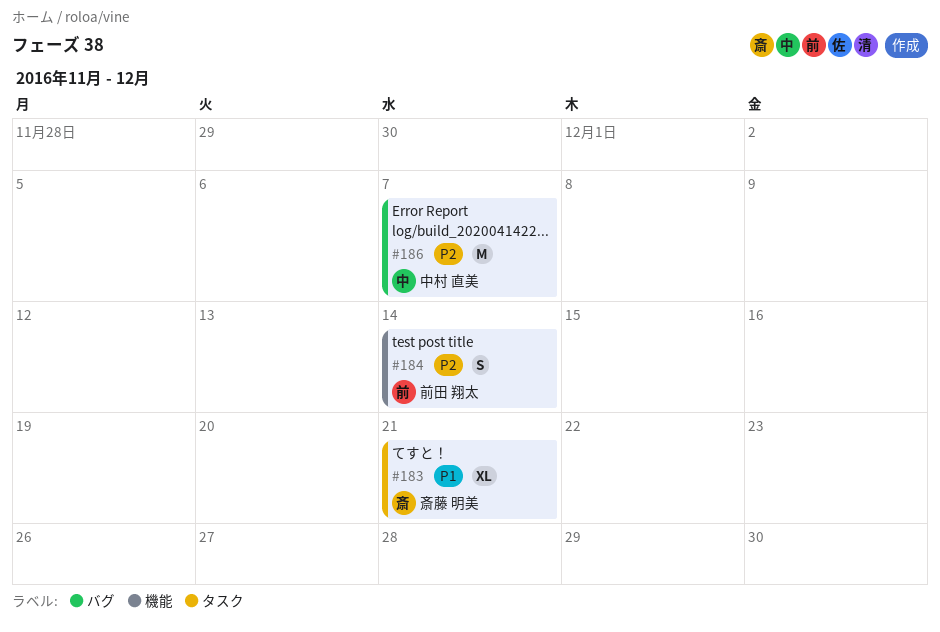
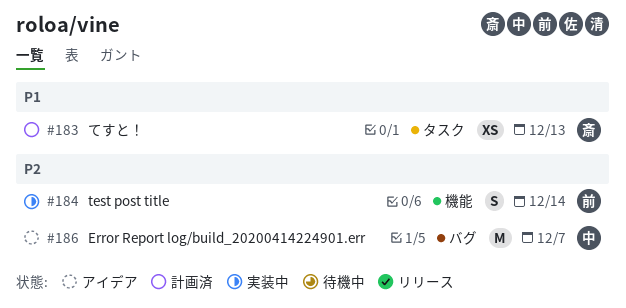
#183, estimate: XL -> XS
#183, due: Dec 21 -> Dec 13

